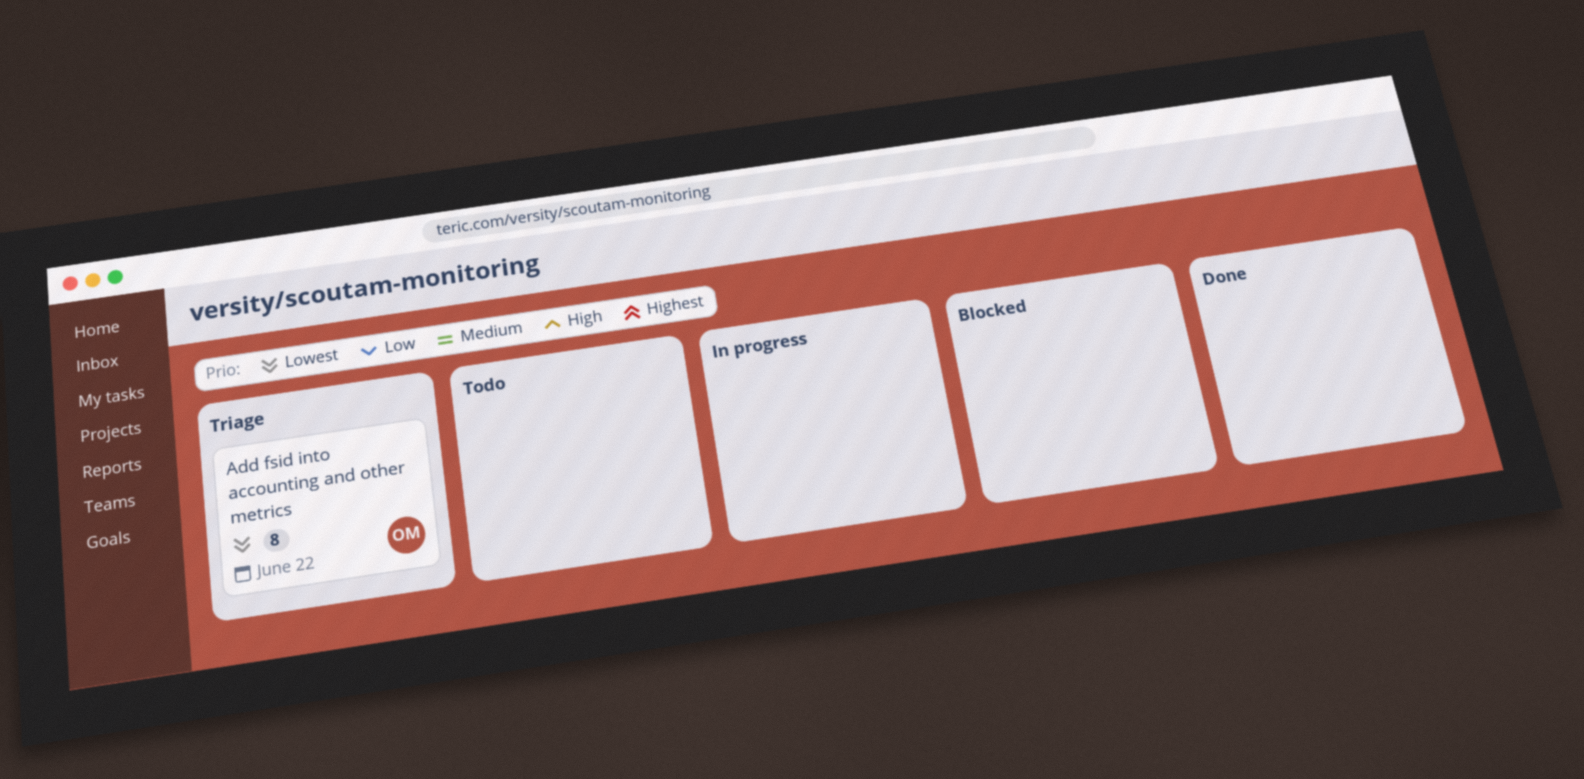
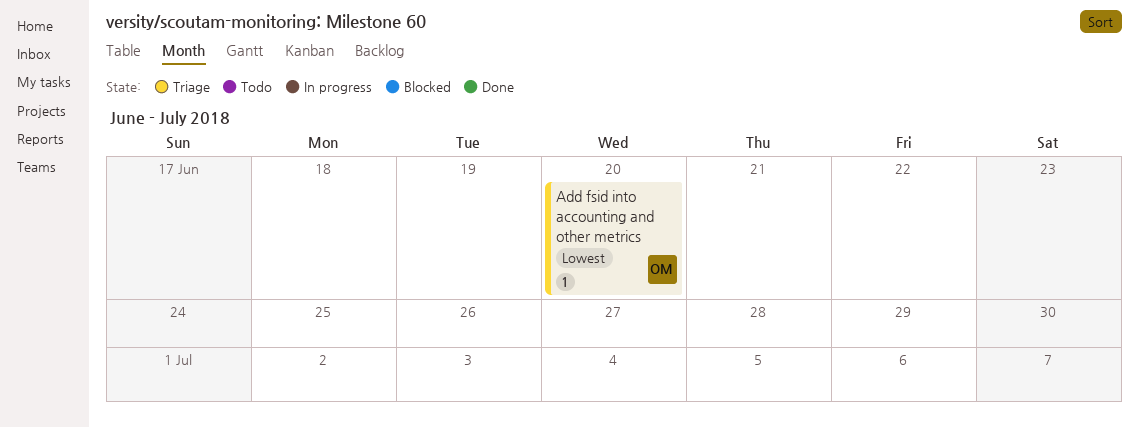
Add fsid into accounting and other metrics, estimate: 8 -> 1
Add fsid into accounting and other metrics, due: Jun 22 -> Jun 20

